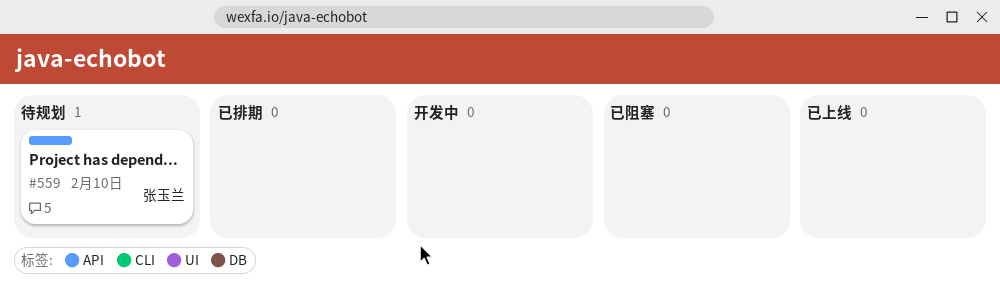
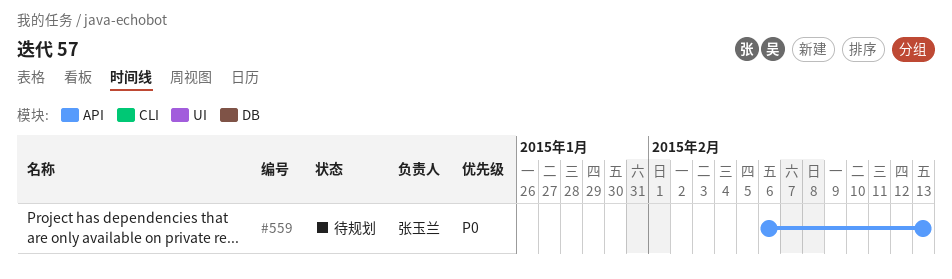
#559, due: Feb 10 -> Feb 13

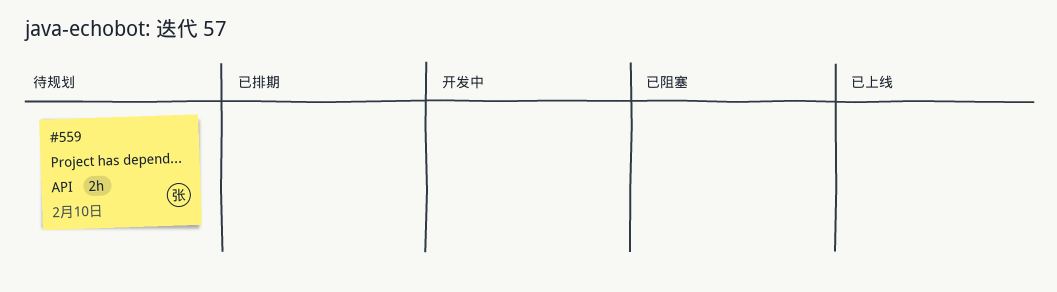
#559, due: Feb 13 -> Feb 10

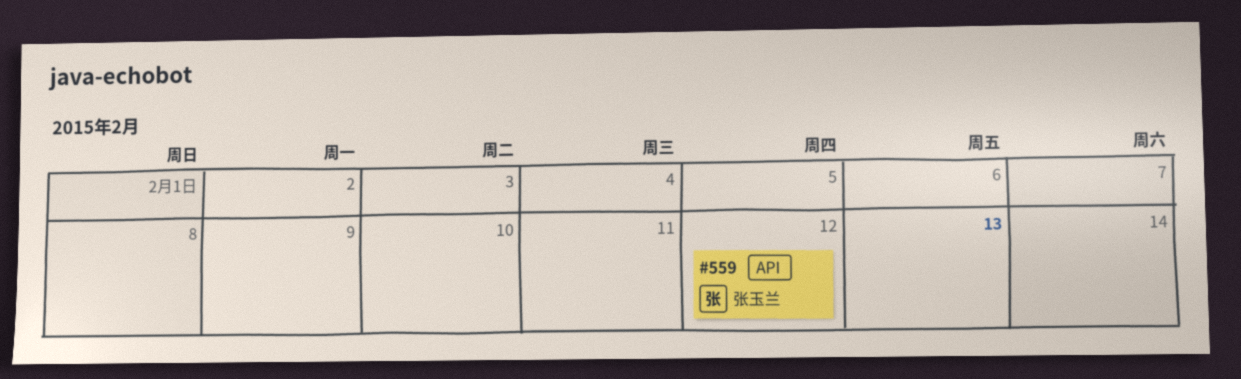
#559, due: Feb 10 -> Feb 12

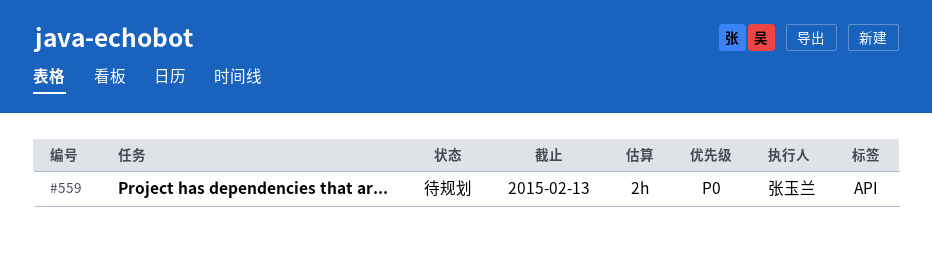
#559, due: Feb 12 -> Feb 13

